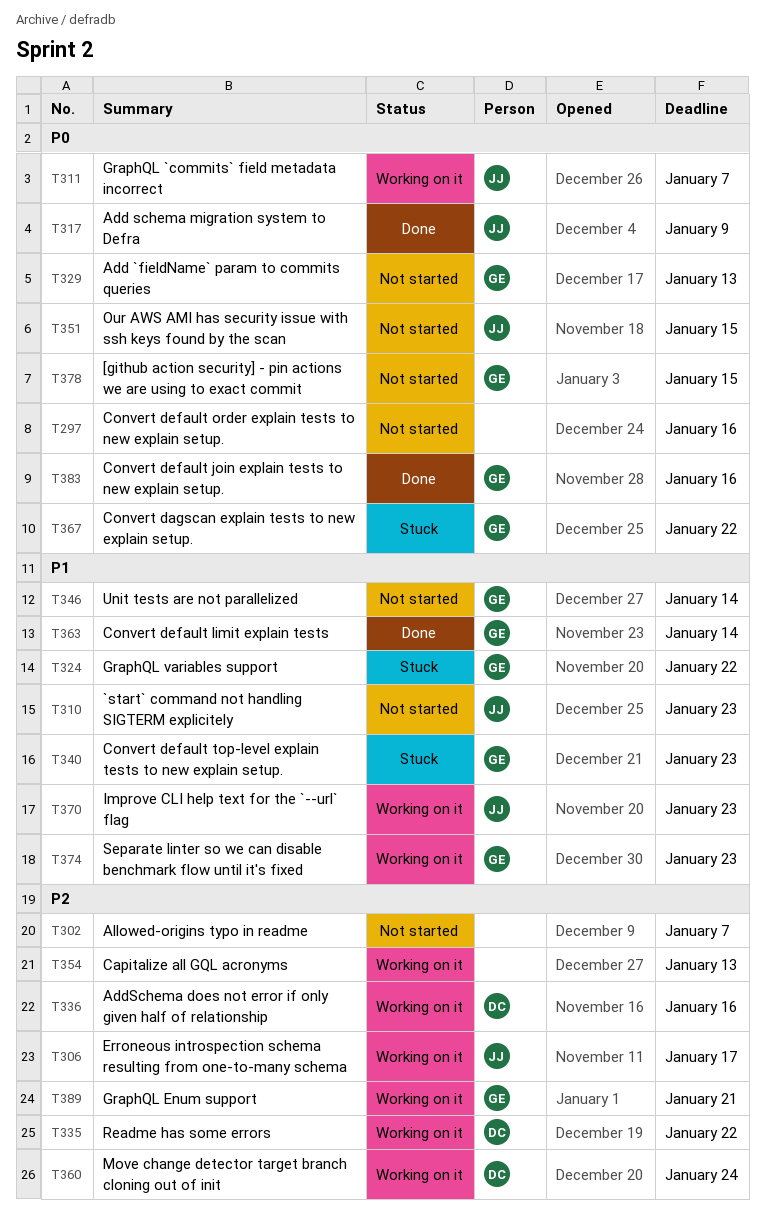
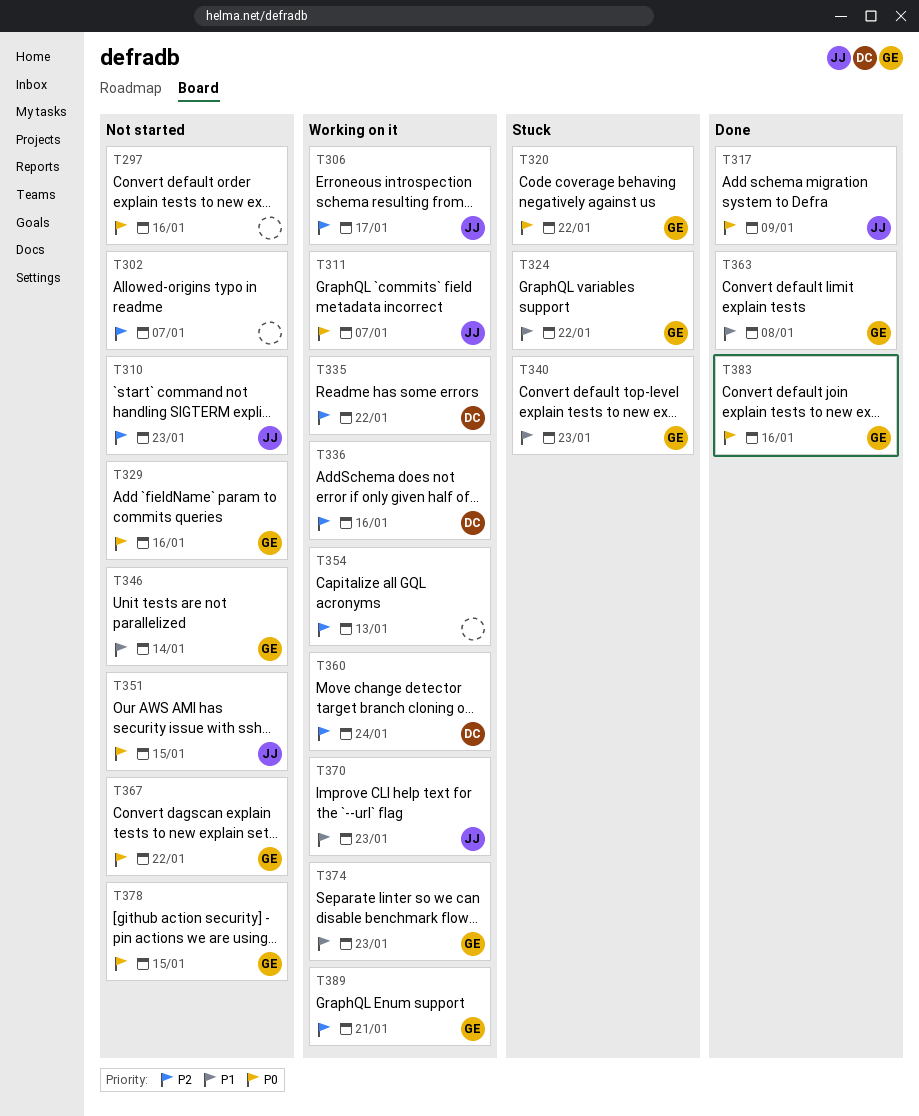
T310, priority: P1 -> P2
T320: none -> present
T329, due: Jan 13 -> Jan 16
T363, due: Jan 14 -> Jan 8
T367, status: Stuck -> Not started

